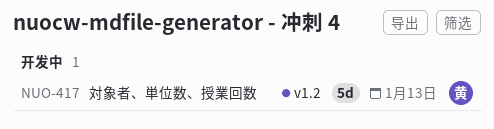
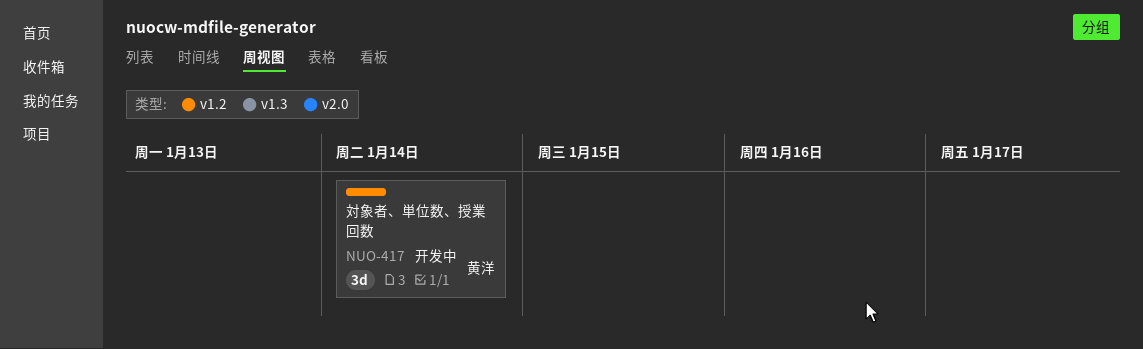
NUO-417, estimate: 5d -> 3d
NUO-417, due: Jan 13 -> Jan 14

